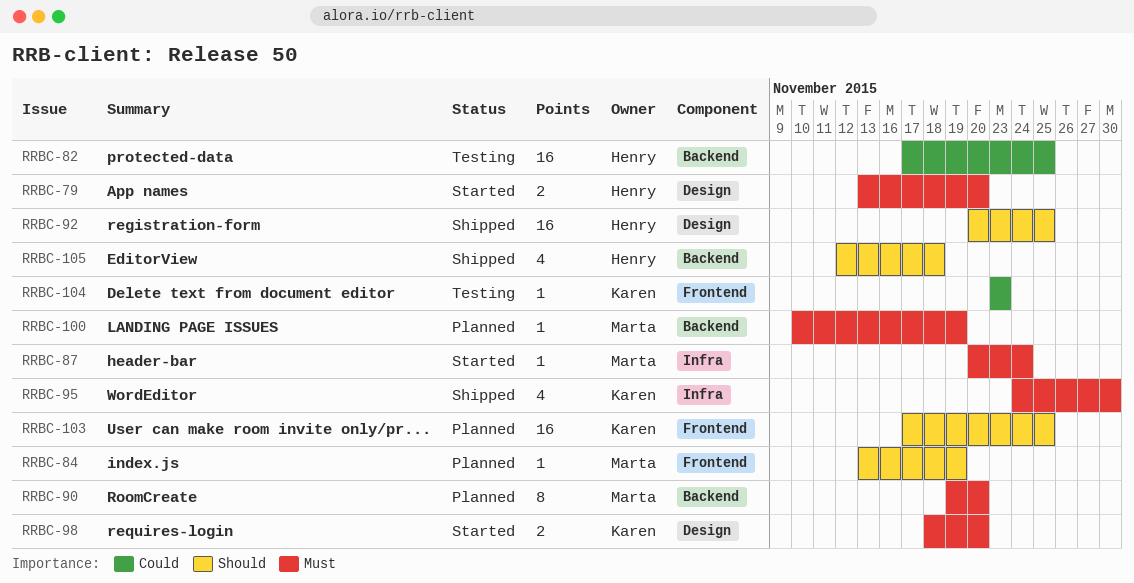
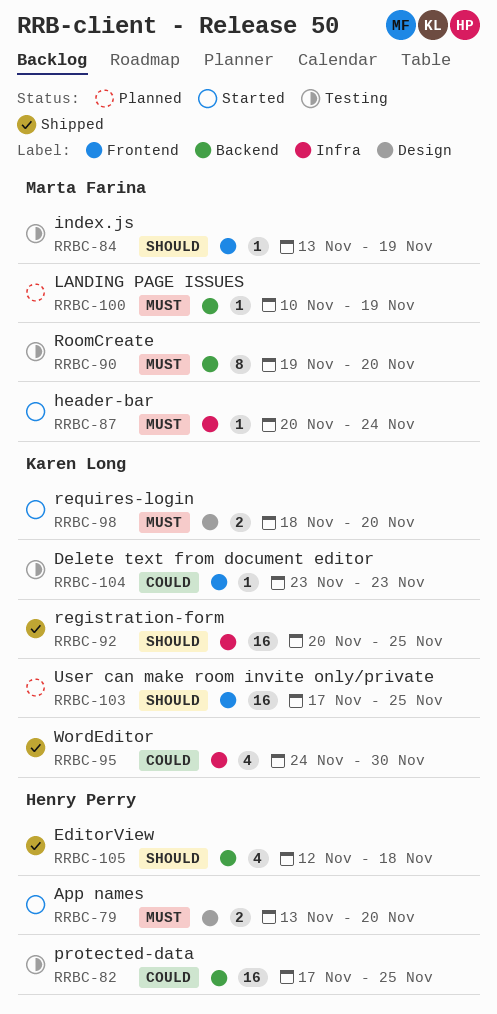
RRBC-84, status: Planned -> Testing
RRBC-90, status: Planned -> Testing
RRBC-92, owner: Henry Perry -> Karen Long
RRBC-92, label: Design -> Infra
RRBC-95, priority: Must -> Could

